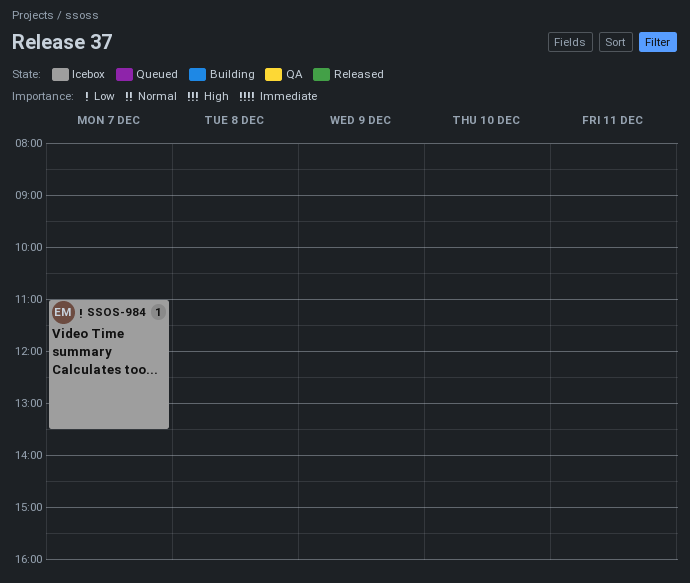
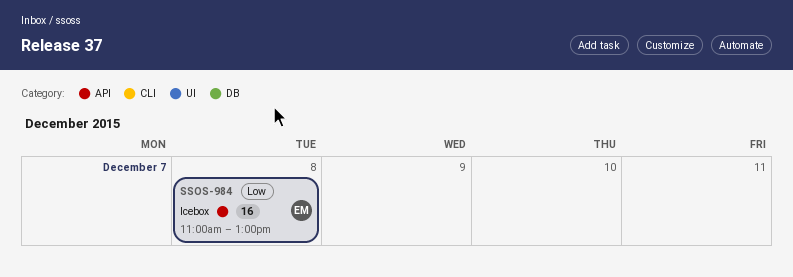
SSOS-984, estimate: 1 -> 16
SSOS-984, day: Dec 7 -> Dec 8
SSOS-984, ends: 13:30 -> 13:00

